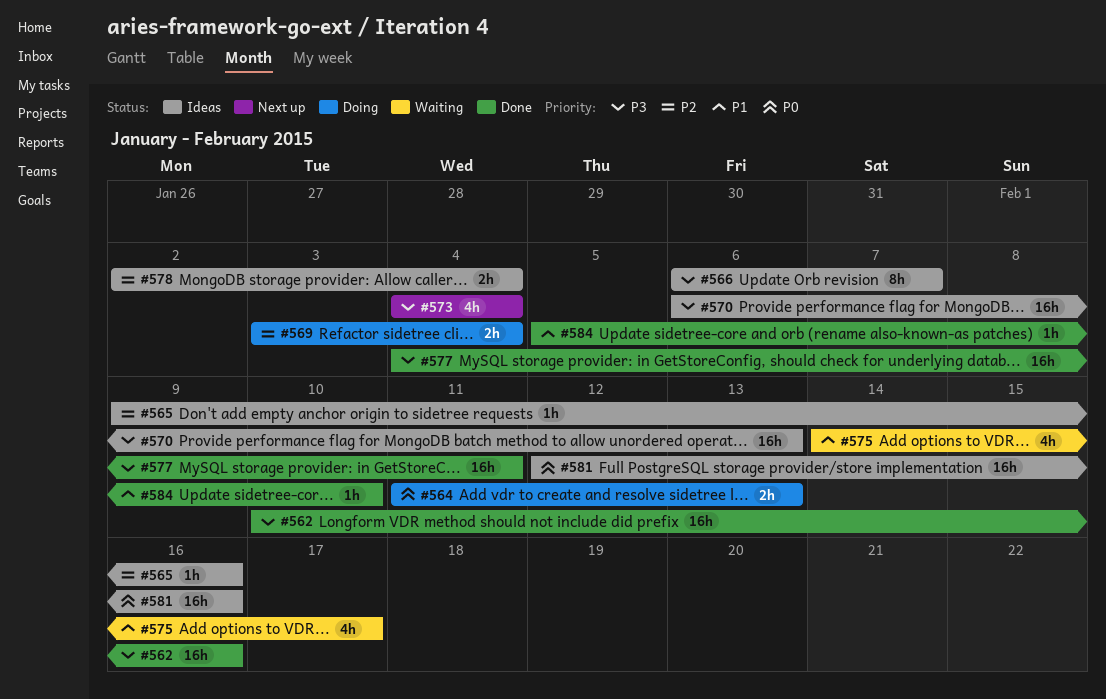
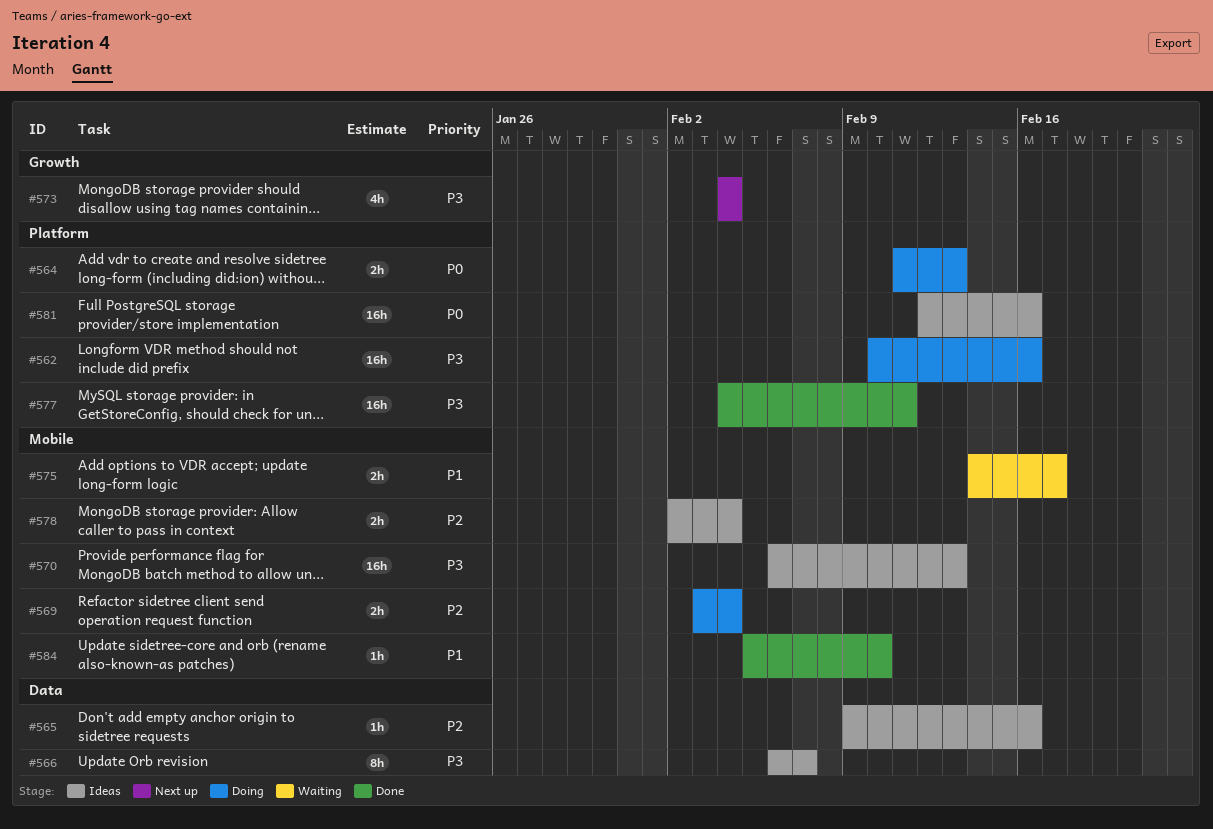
#562, status: Done -> Doing
#575, estimate: 4h -> 2h

